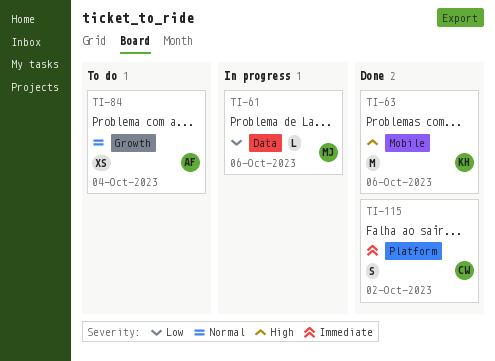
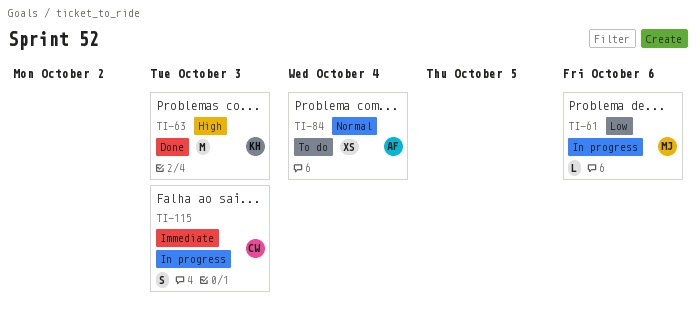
TI-63, due: Oct 6 -> Oct 3
TI-115, status: Done -> In progress
TI-115, due: Oct 2 -> Oct 3

